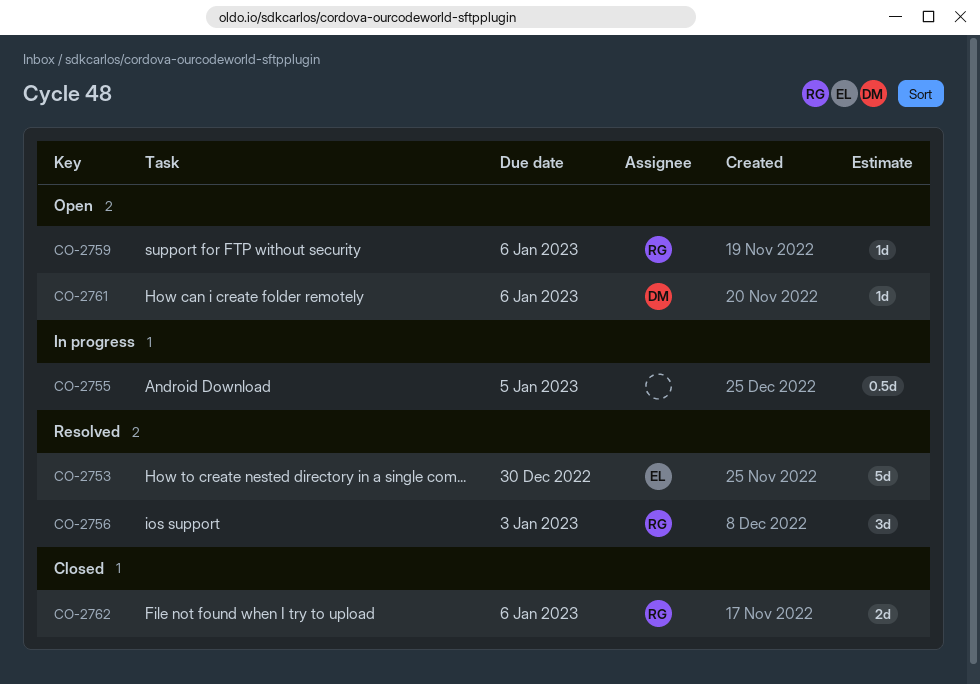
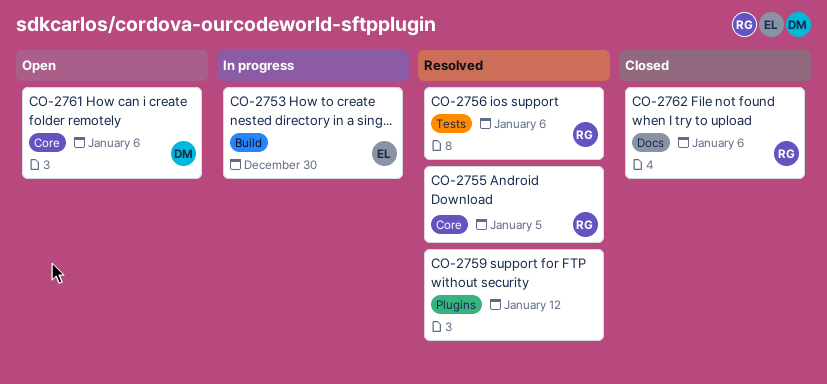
CO-2753, status: Resolved -> In progress
CO-2755, status: In progress -> Resolved
CO-2755, owner: none -> RG
CO-2756, due: Jan 3 -> Jan 6
CO-2759, status: Open -> Resolved
CO-2759, owner: RG -> none
CO-2759, due: Jan 6 -> Jan 12

